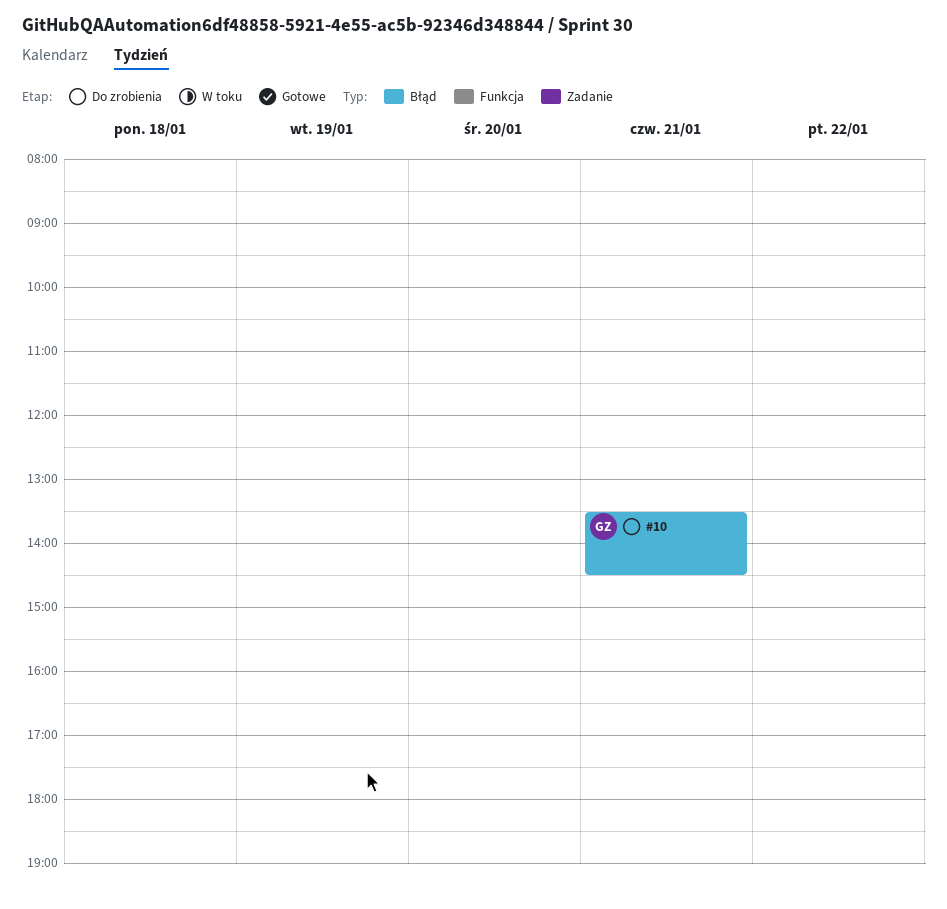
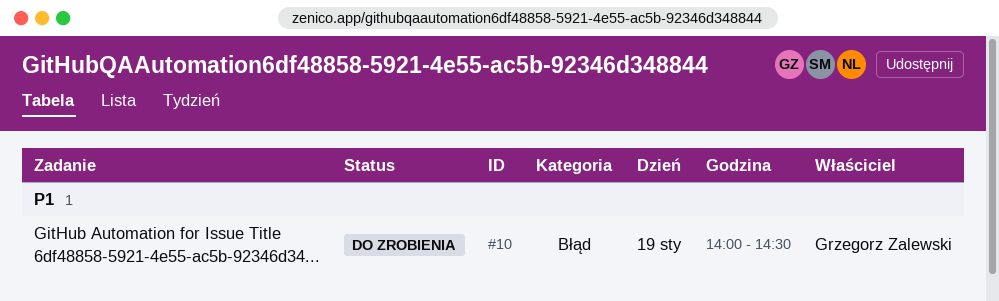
#10, day: Jan 21 -> Jan 19
#10, begins: 13:30 -> 14:00

